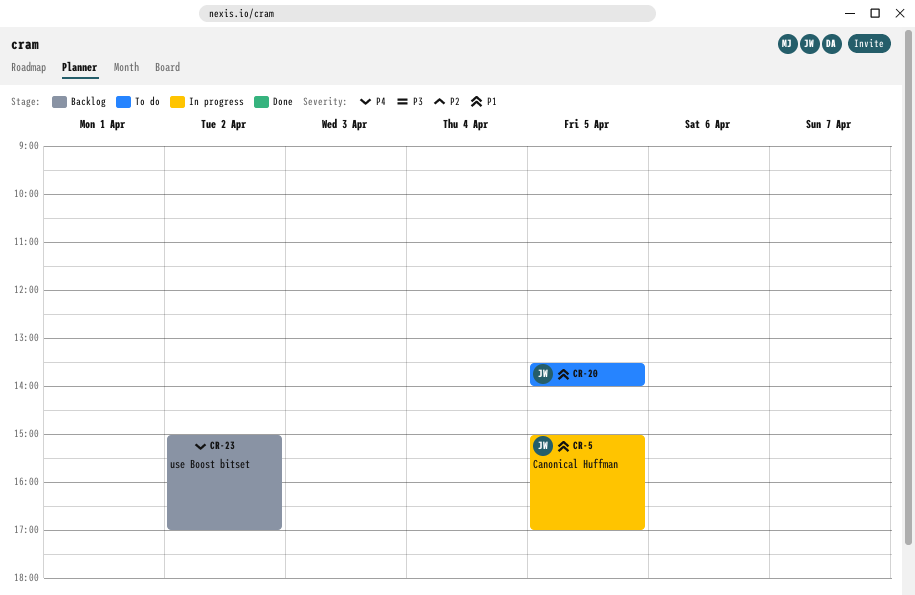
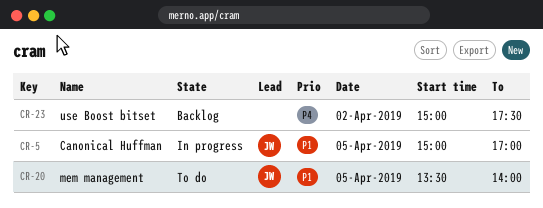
CR-23, ends: 17:00 -> 17:30

